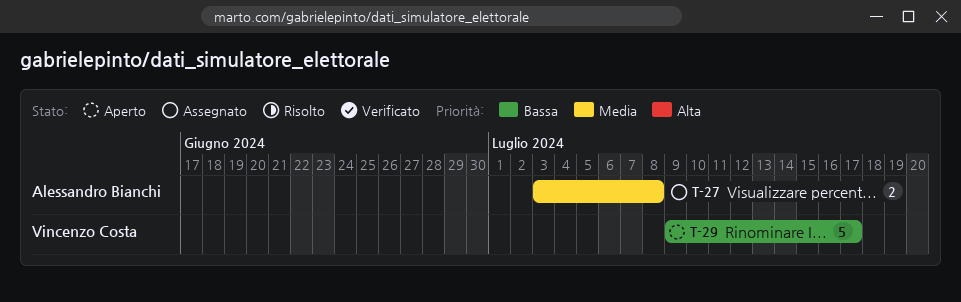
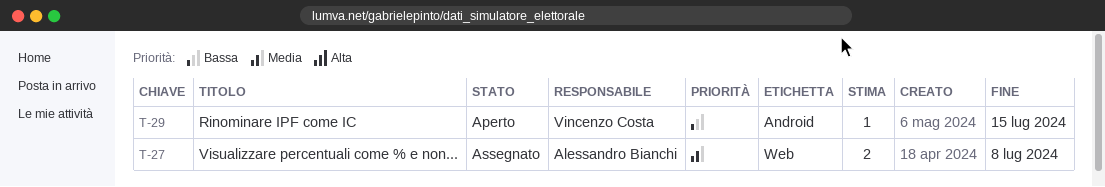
T-29, estimate: 5 -> 1
T-29, due: Jul 17 -> Jul 15

